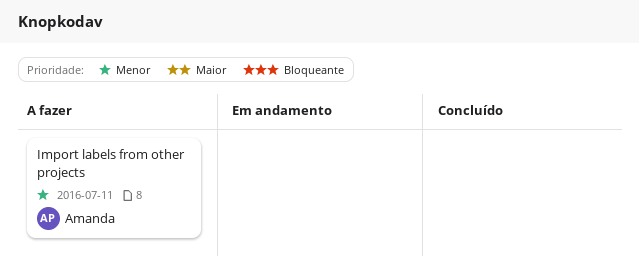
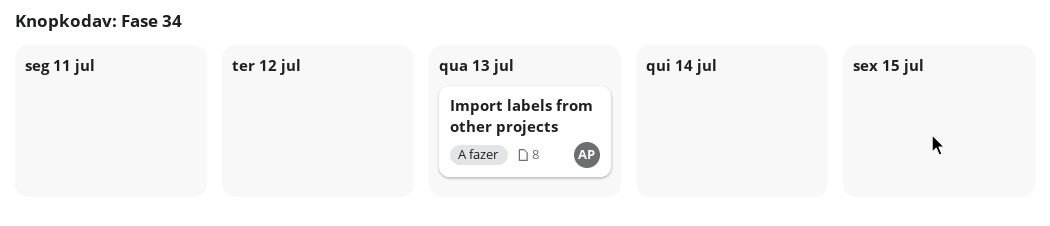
Import labels from other projects, due: Jul 11 -> Jul 13

